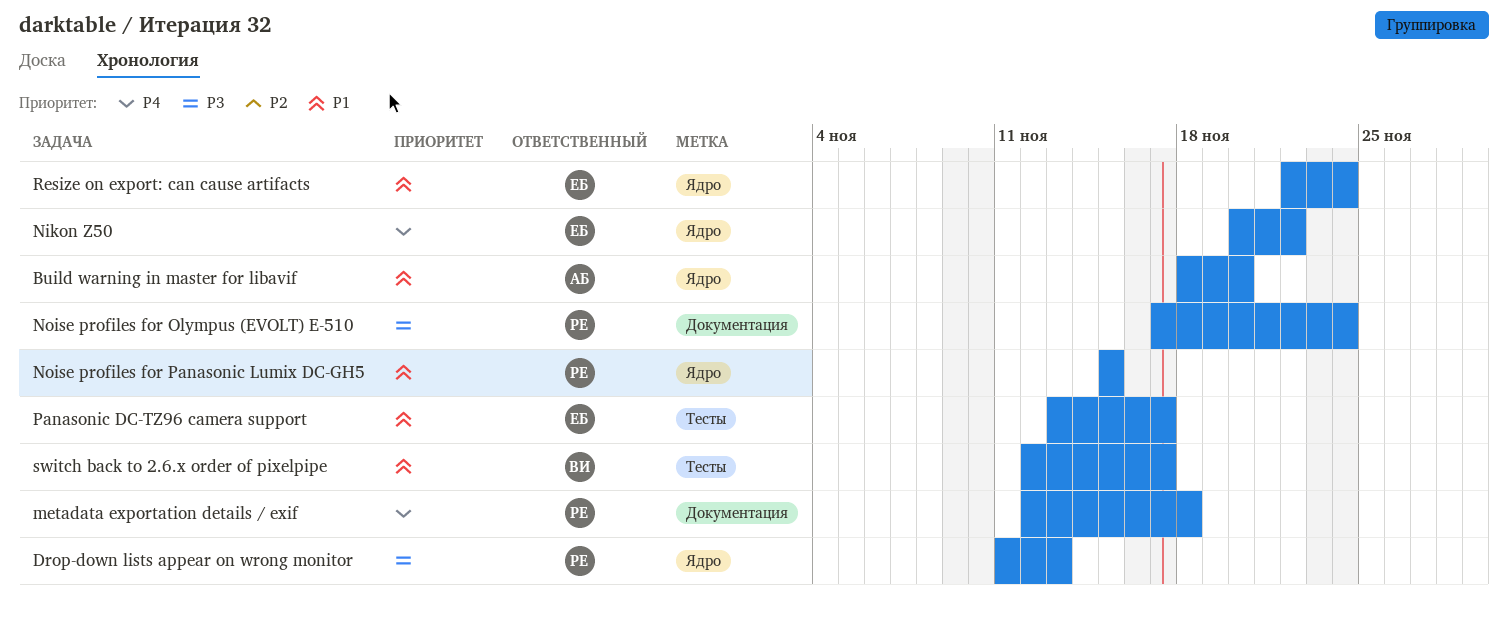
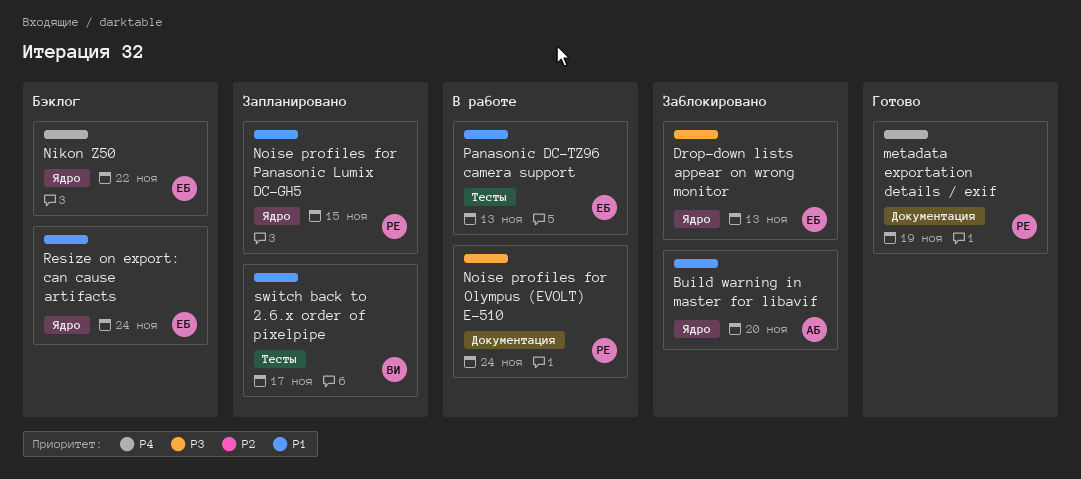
Drop-down lists appear on wrong monitor, owner: РЕ -> ЕБ
metadata exportation details / exif, due: Nov 18 -> Nov 19
Panasonic DC-TZ96 camera support, due: Nov 17 -> Nov 13

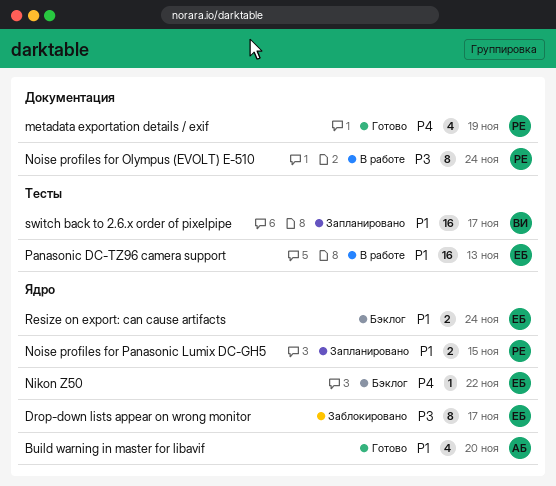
Build warning in master for libavif, status: Заблокировано -> Готово
Drop-down lists appear on wrong monitor, due: Nov 13 -> Nov 17

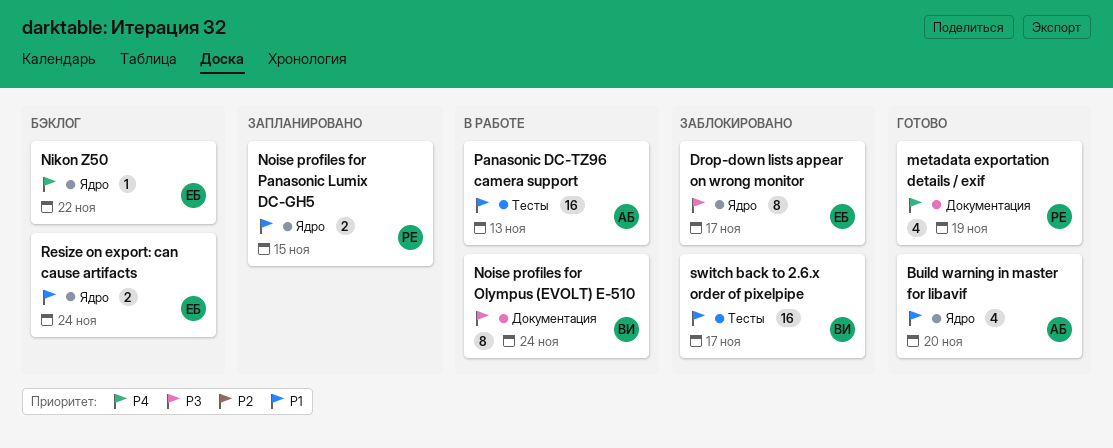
Noise profiles for Olympus (EVOLT) E-510, owner: РЕ -> ВИ
Panasonic DC-TZ96 camera support, owner: ЕБ -> АБ
switch back to 2.6.x order of pixelpipe, status: Запланировано -> Заблокировано

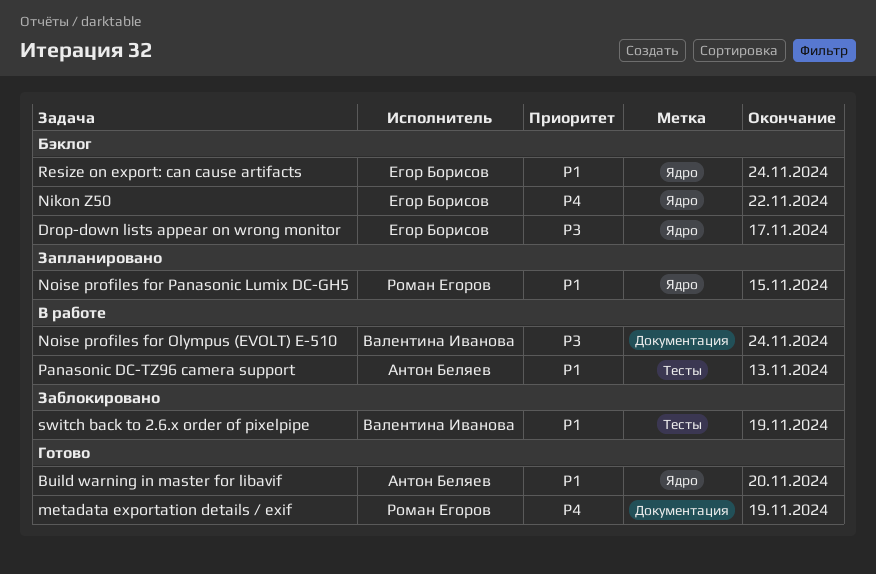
Drop-down lists appear on wrong monitor, status: Заблокировано -> Бэклог
switch back to 2.6.x order of pixelpipe, due: Nov 17 -> Nov 19

